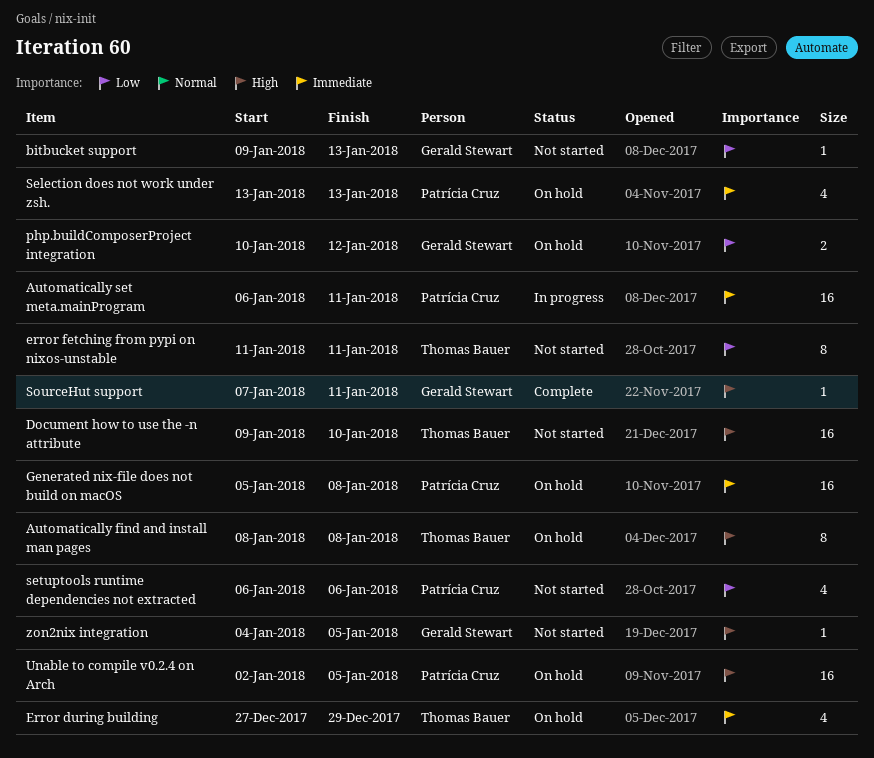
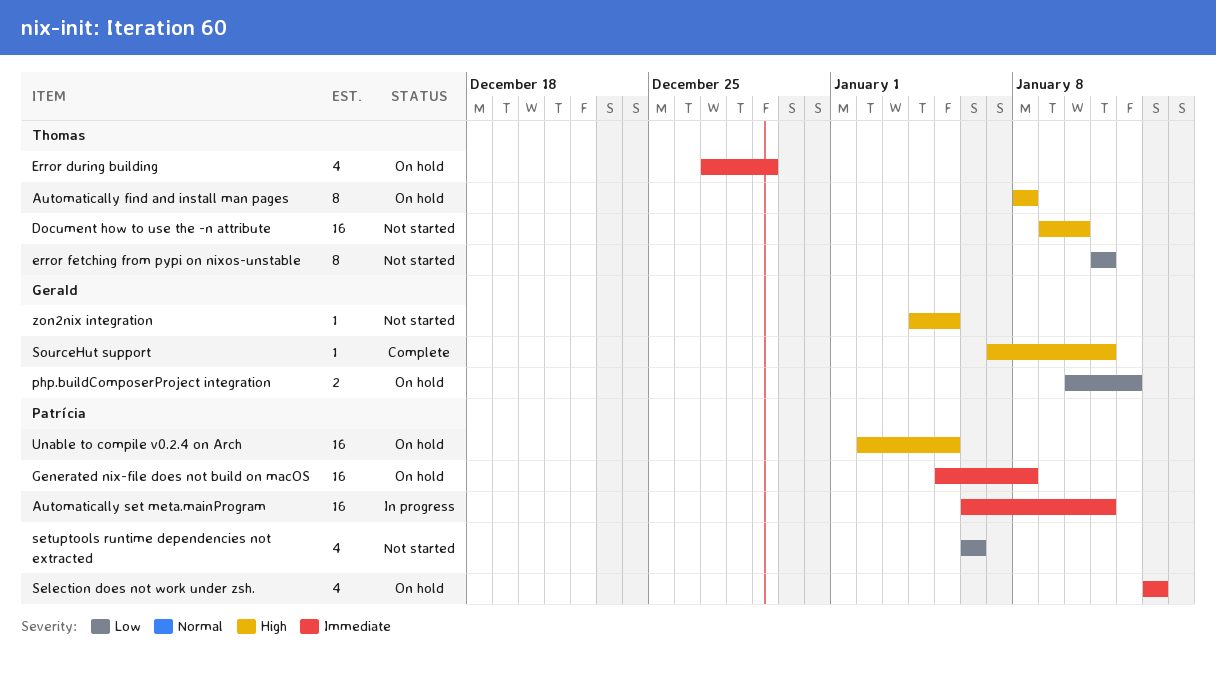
bitbucket support: present -> none

